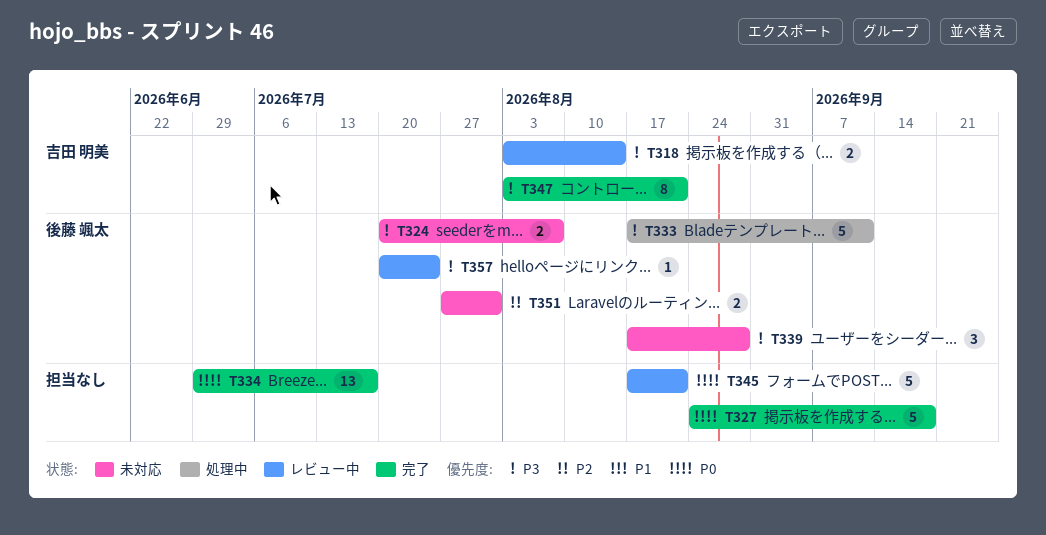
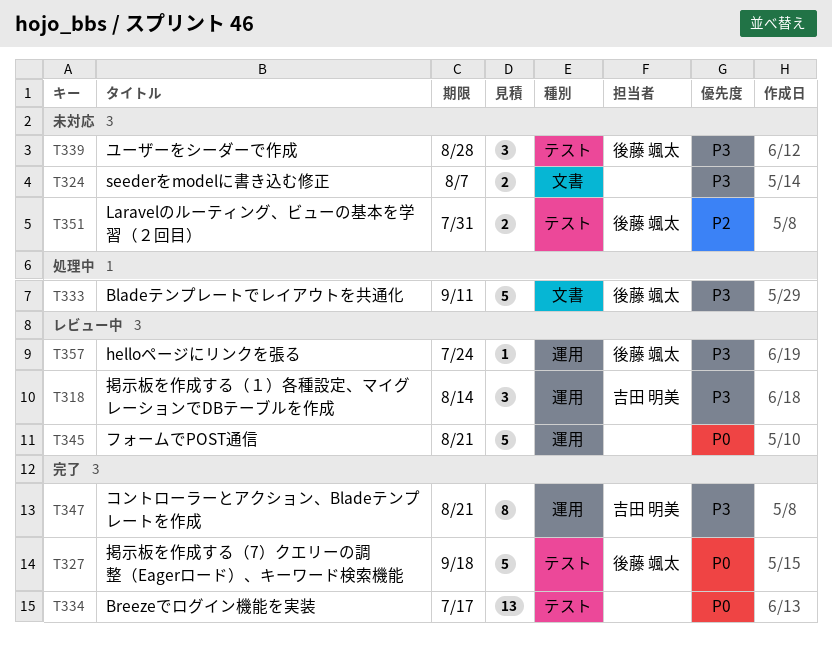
T318, estimate: 2 -> 3
T324, owner: 後藤 颯太 -> none
T327, owner: none -> 後藤 颯太

